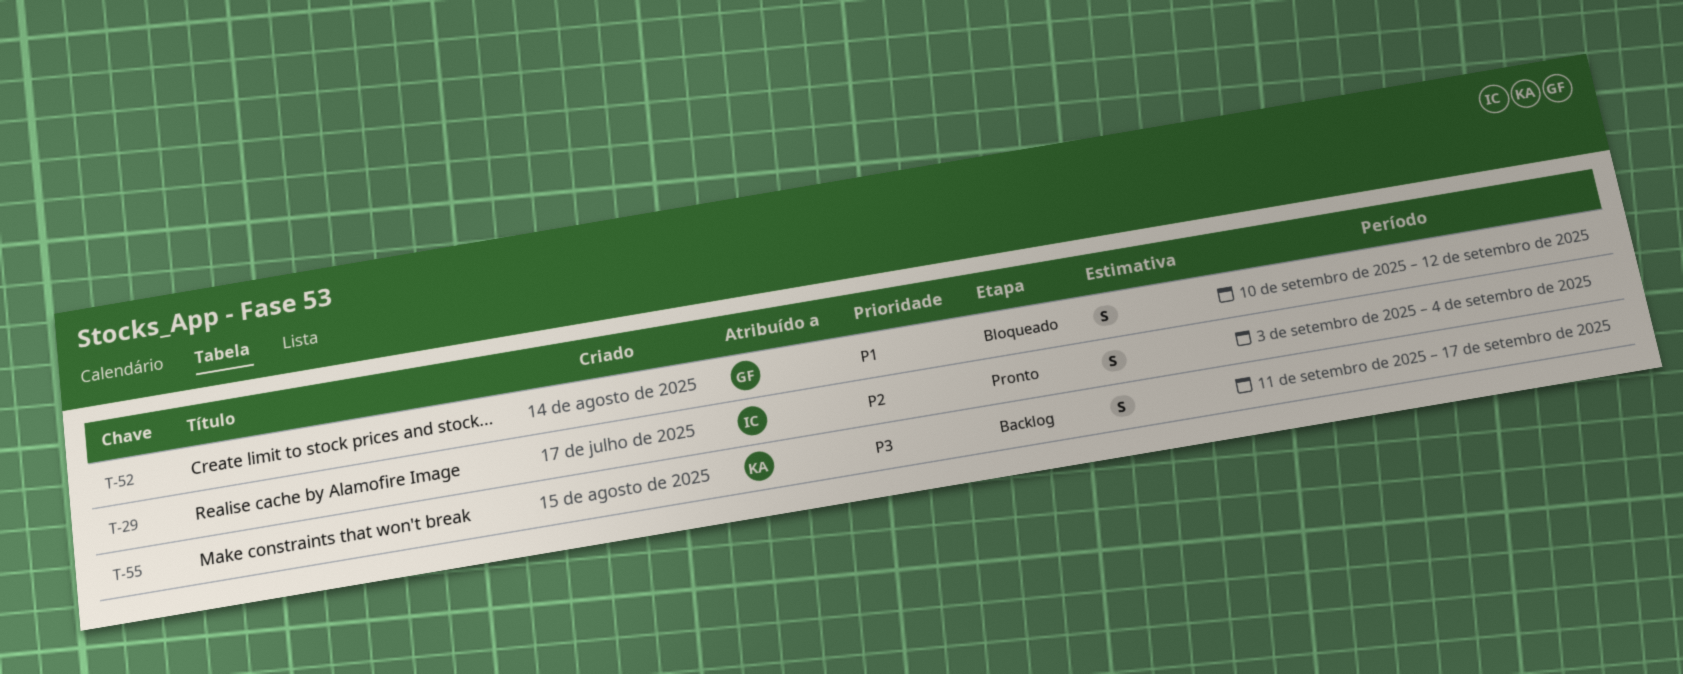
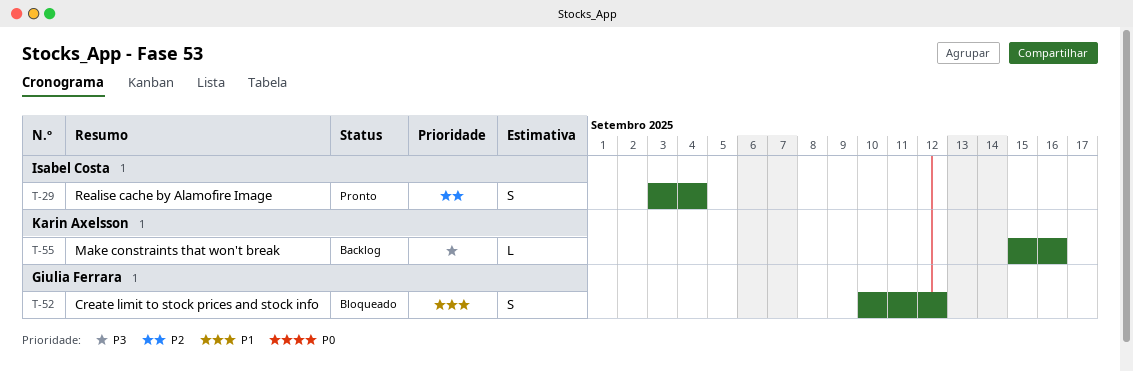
T-55, estimate: S -> L
T-55, start: Sep 11 -> Sep 15
T-55, due: Sep 17 -> Sep 16

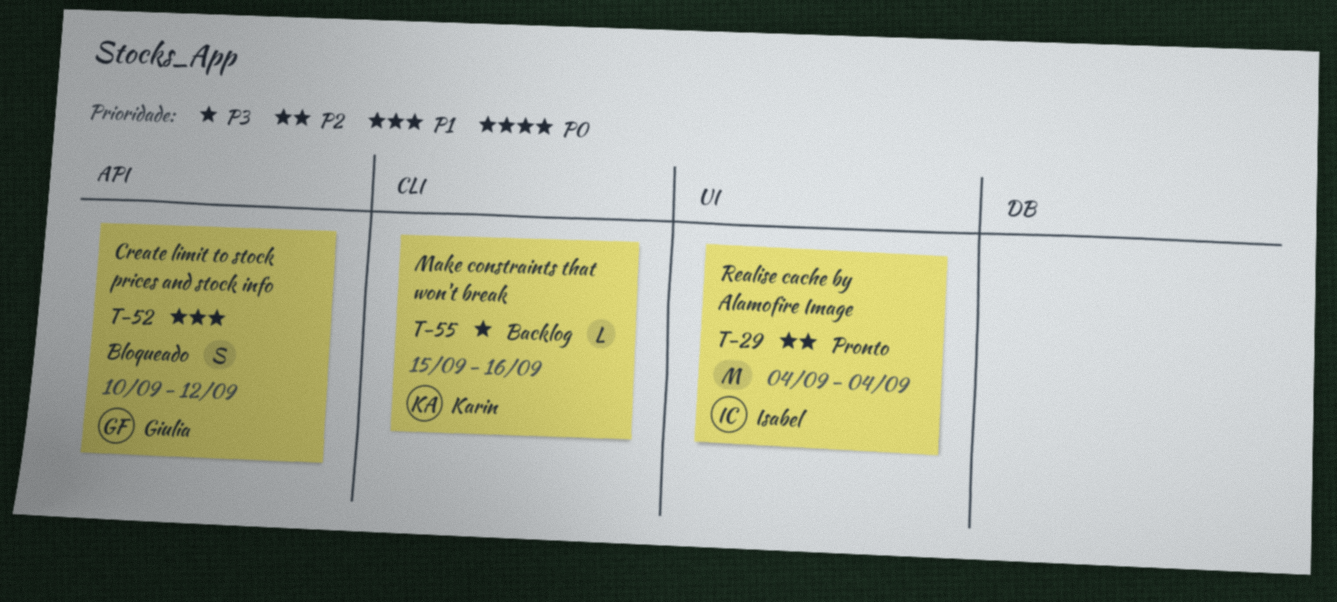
T-29, estimate: S -> M
T-29, start: Sep 3 -> Sep 4

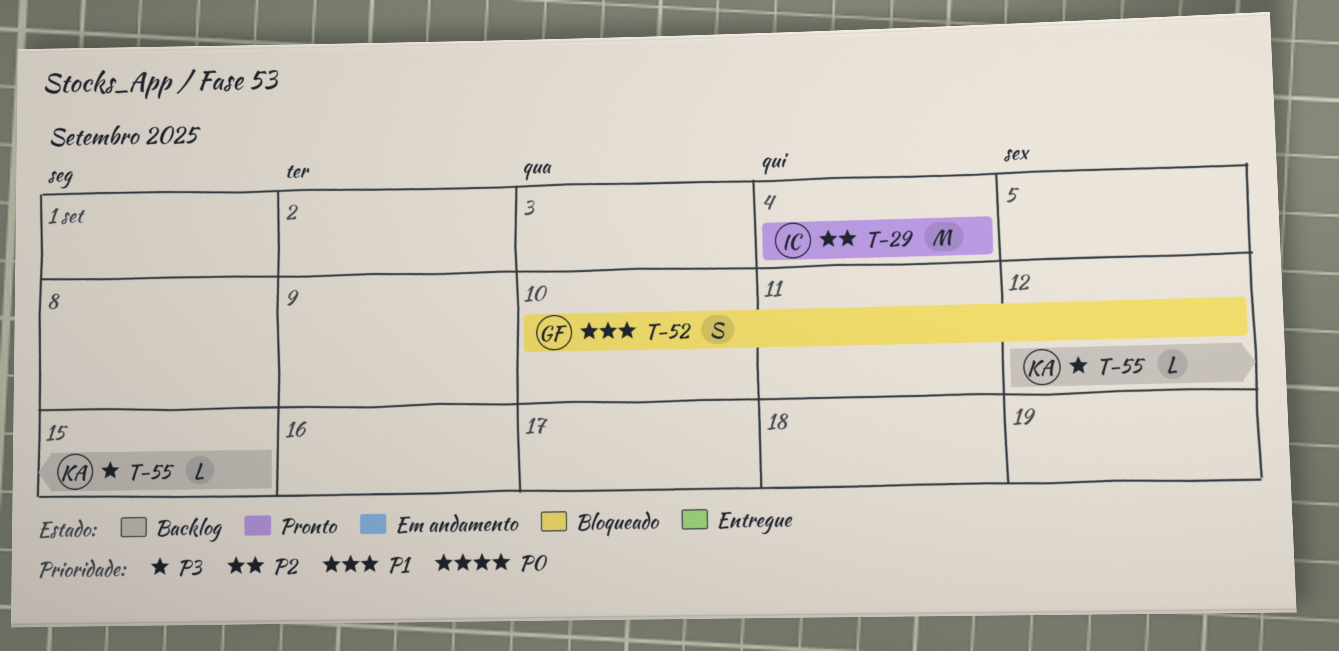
T-55, start: Sep 15 -> Sep 12
T-55, due: Sep 16 -> Sep 15

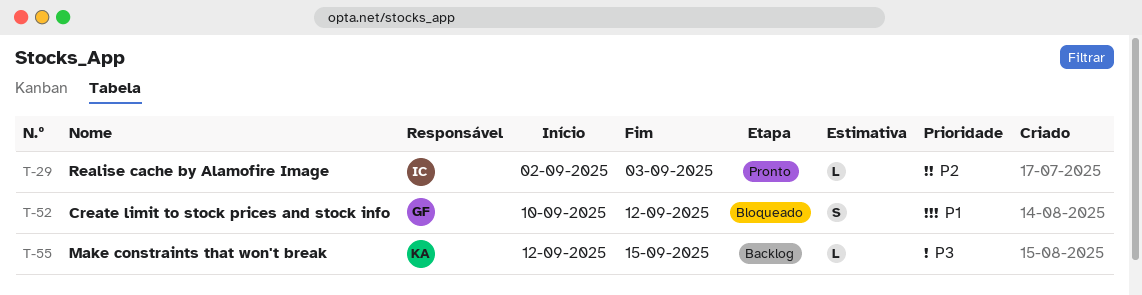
T-29, estimate: M -> L
T-29, start: Sep 4 -> Sep 2
T-29, due: Sep 4 -> Sep 3

